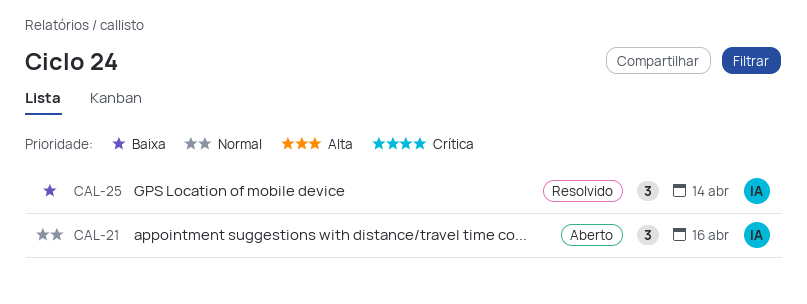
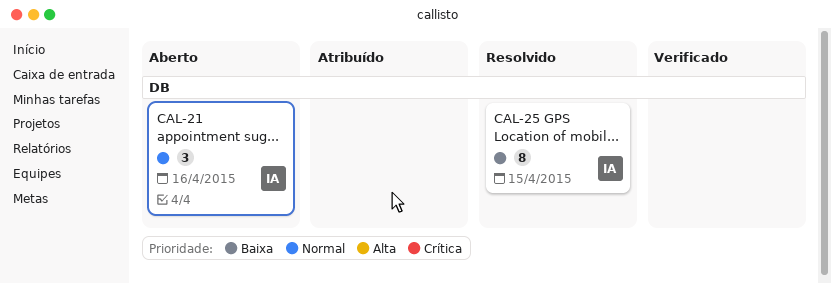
CAL-25, estimate: 3 -> 8
CAL-25, due: Apr 14 -> Apr 15

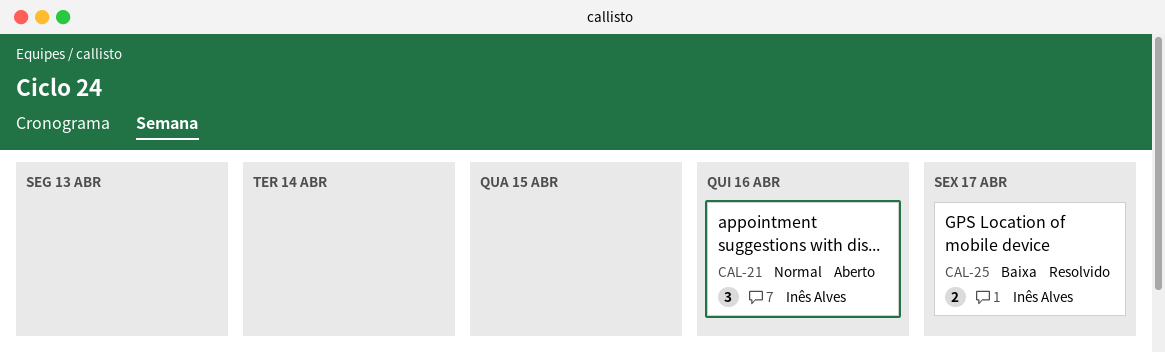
CAL-25, estimate: 8 -> 2
CAL-25, due: Apr 15 -> Apr 17

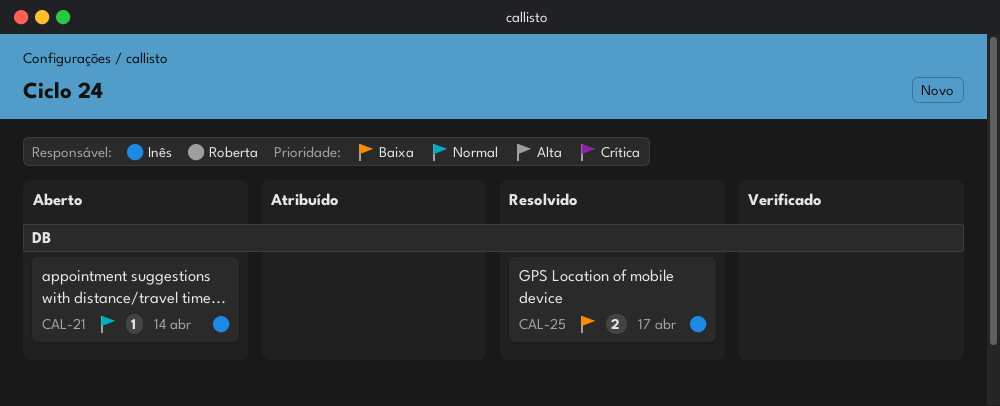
CAL-21, estimate: 3 -> 1
CAL-21, due: Apr 16 -> Apr 14

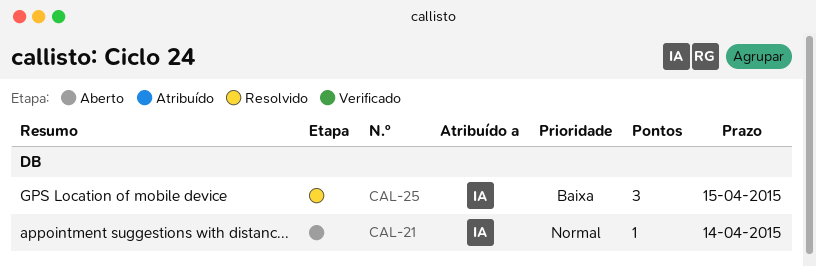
CAL-25, estimate: 2 -> 3
CAL-25, due: Apr 17 -> Apr 15

